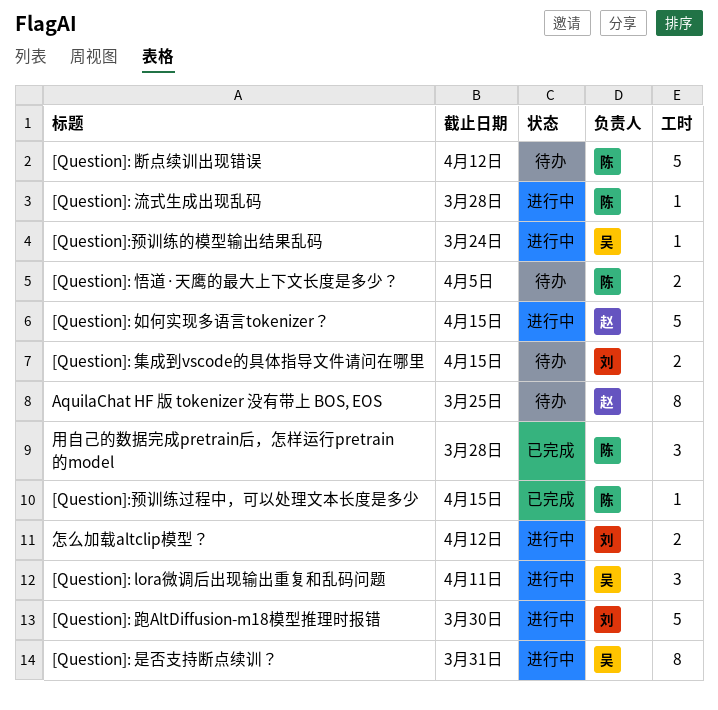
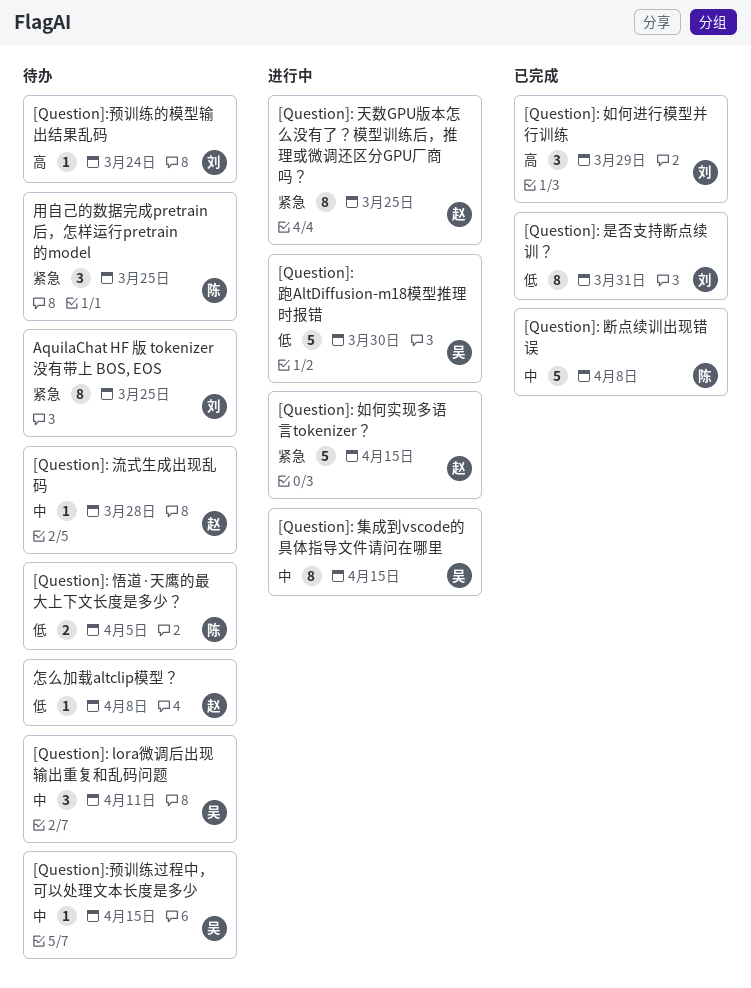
[Question]: lora微调后出现输出重复和乱码问题, status: 进行中 -> 待办
[Question]: 天数GPU版本怎么没有了？模型训练后，推理或微调还区分GPU厂商吗？: none -> present
[Question]: 如何进行模型并行训练: none -> present
[Question]: 断点续训出现错误, status: 待办 -> 已完成
[Question]: 断点续训出现错误, due: Apr 12 -> Apr 8
[Question]: 是否支持断点续训？, status: 进行中 -> 已完成
[Question]: 是否支持断点续训？, owner: 吴 -> 刘
[Question]: 流式生成出现乱码, status: 进行中 -> 待办
[Question]: 流式生成出现乱码, owner: 陈 -> 赵
[Question]: 跑AltDiffusion-m18模型推理时报错, owner: 刘 -> 吴
[Question]: 集成到vscode的具体指导文件请问在哪里, status: 待办 -> 进行中
[Question]: 集成到vscode的具体指导文件请问在哪里, owner: 刘 -> 吴
[Question]: 集成到vscode的具体指导文件请问在哪里, estimate: 2 -> 8
[Question]:预训练的模型输出结果乱码, status: 进行中 -> 待办
[Question]:预训练的模型输出结果乱码, owner: 吴 -> 刘
[Question]:预训练过程中，可以处理文本长度是多少, status: 已完成 -> 待办
[Question]:预训练过程中，可以处理文本长度是多少, owner: 陈 -> 吴
AquilaChat HF 版 tokenizer 没有带上 BOS, EOS, owner: 赵 -> 刘
怎么加载altclip模型？, status: 进行中 -> 待办
怎么加载altclip模型？, owner: 刘 -> 赵
怎么加载altclip模型？, estimate: 2 -> 1
怎么加载altclip模型？, due: Apr 12 -> Apr 8
用自己的数据完成pretrain后，怎样运行pretrain 的model, status: 已完成 -> 待办
用自己的数据完成pretrain后，怎样运行pretrain 的model, due: Mar 28 -> Mar 25

